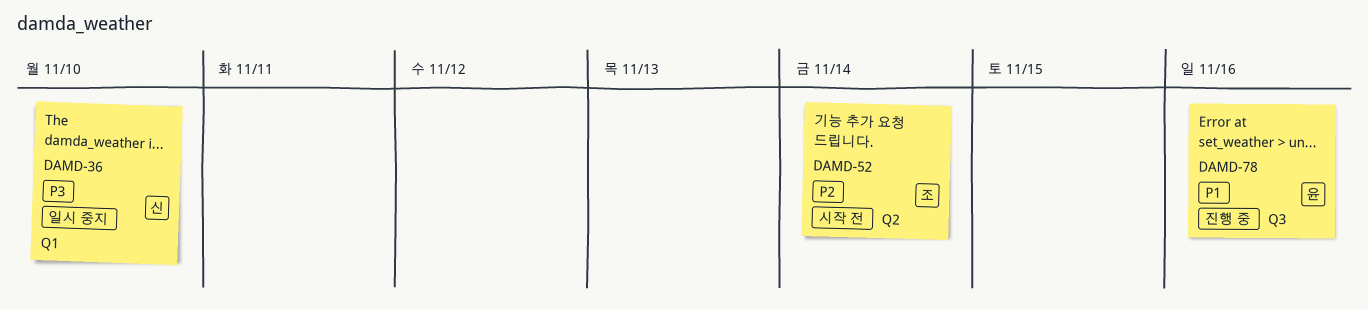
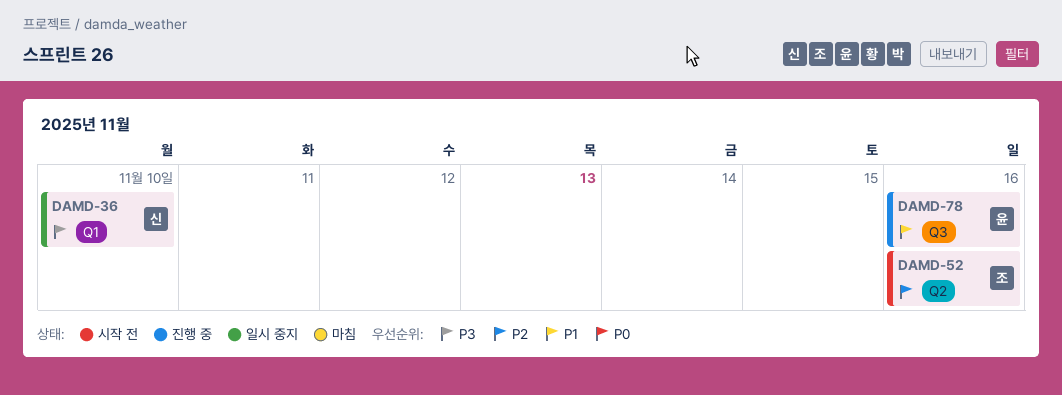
DAMD-52, due: Nov 14 -> Nov 16

